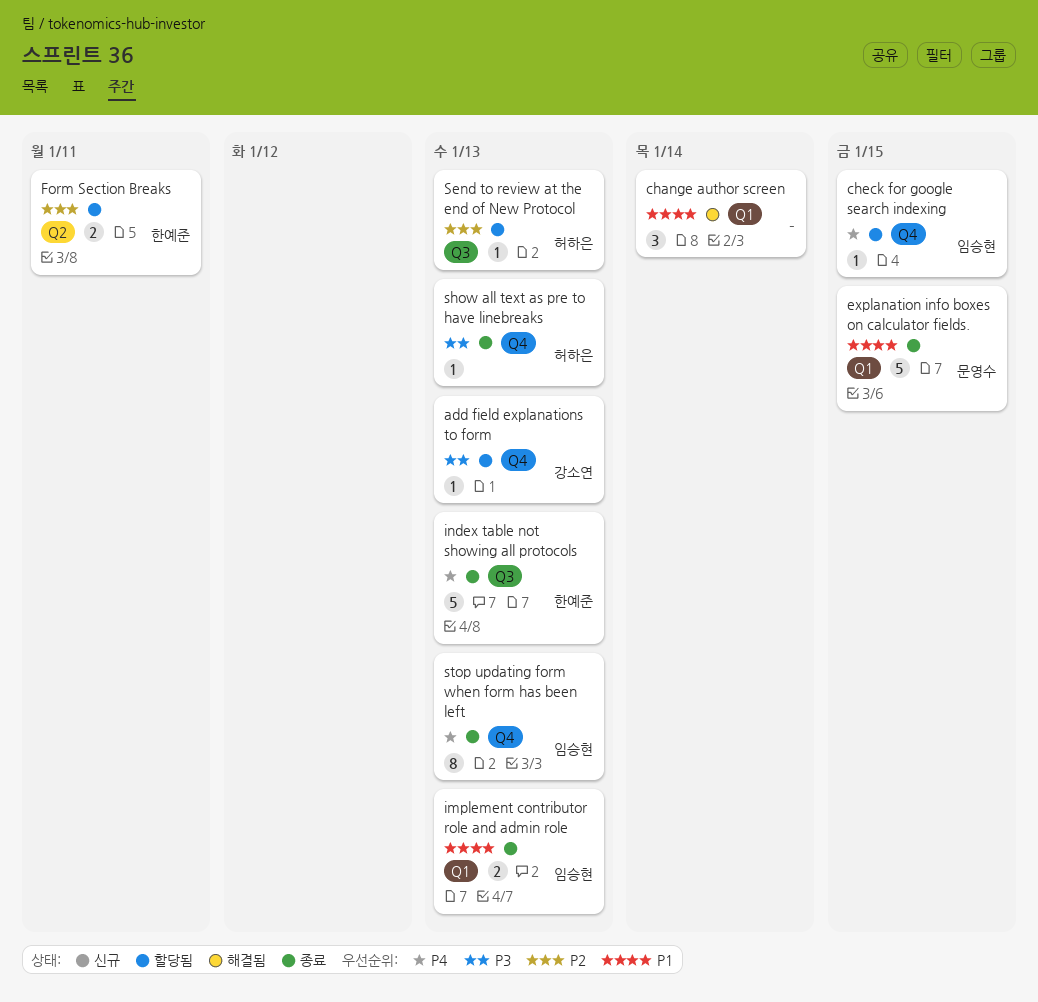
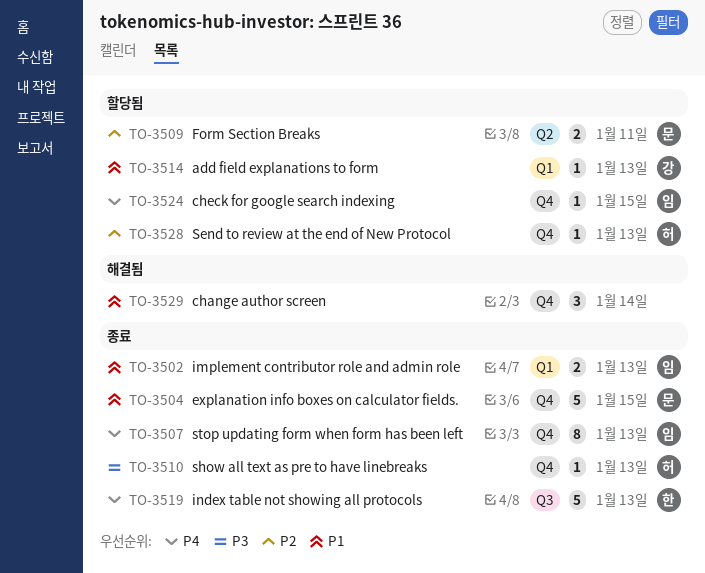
add field explanations to form, priority: P3 -> P1
add field explanations to form, label: Q4 -> Q1
change author screen, label: Q1 -> Q4
explanation info boxes on calculator fields., label: Q1 -> Q4
Form Section Breaks, owner: 한예준 -> 문영수
Send to review at the end of New Protocol, label: Q3 -> Q4

